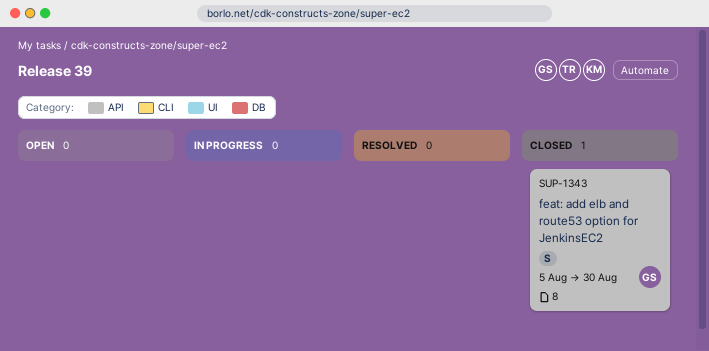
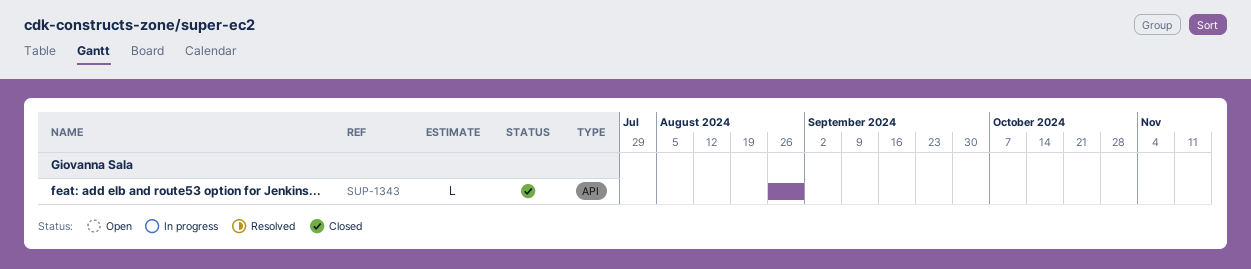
SUP-1343, estimate: S -> L
SUP-1343, start: Aug 5 -> Aug 26

